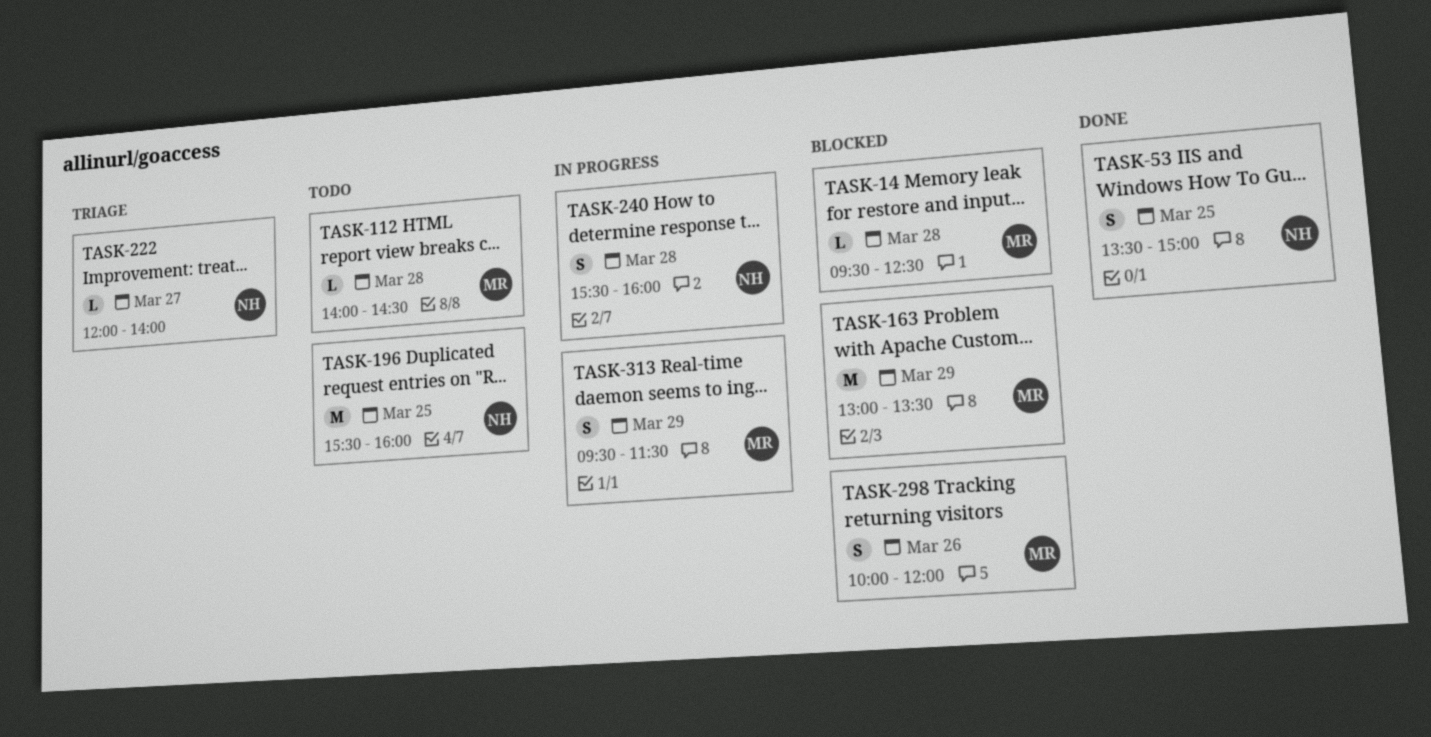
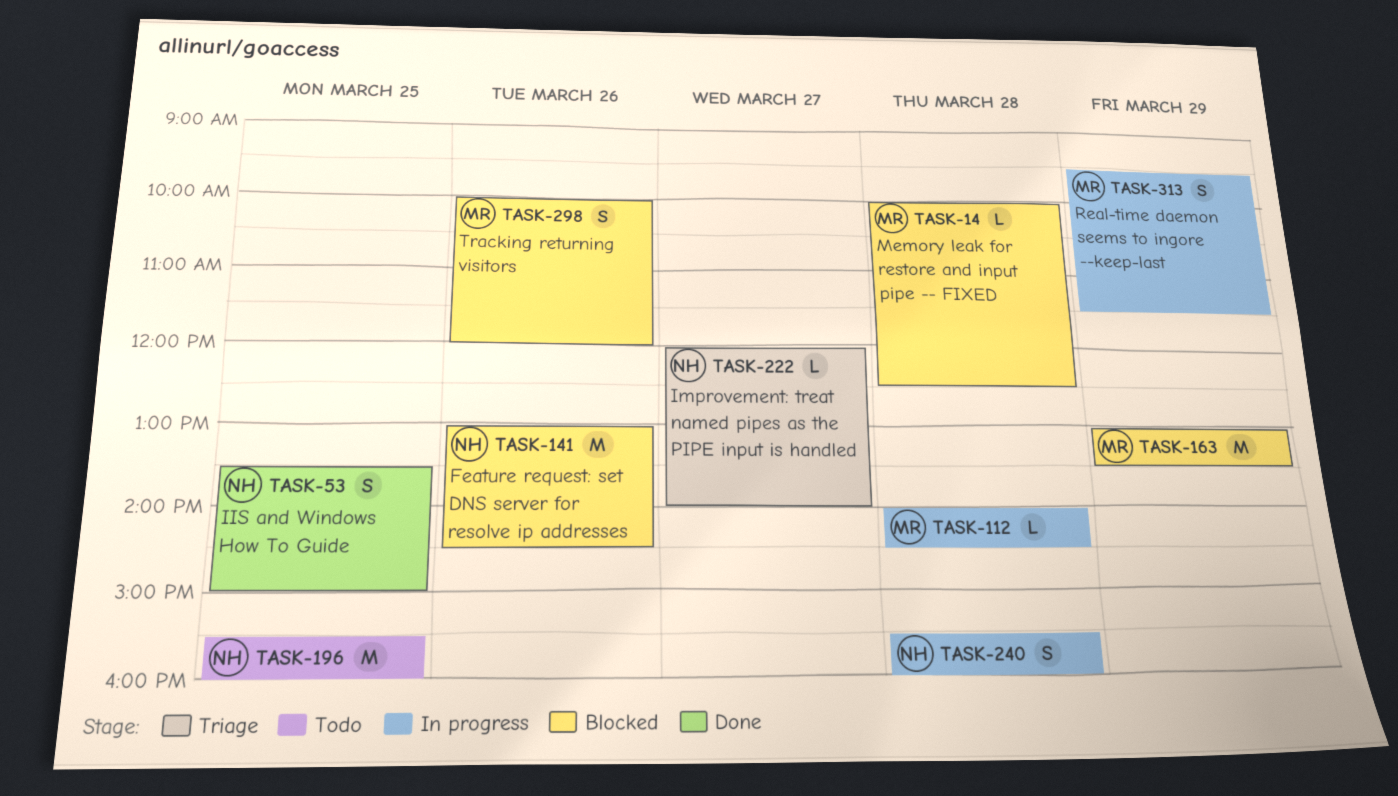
TASK-14, begins: 09:30 -> 10:00
TASK-112, status: Todo -> In progress
TASK-141: none -> present

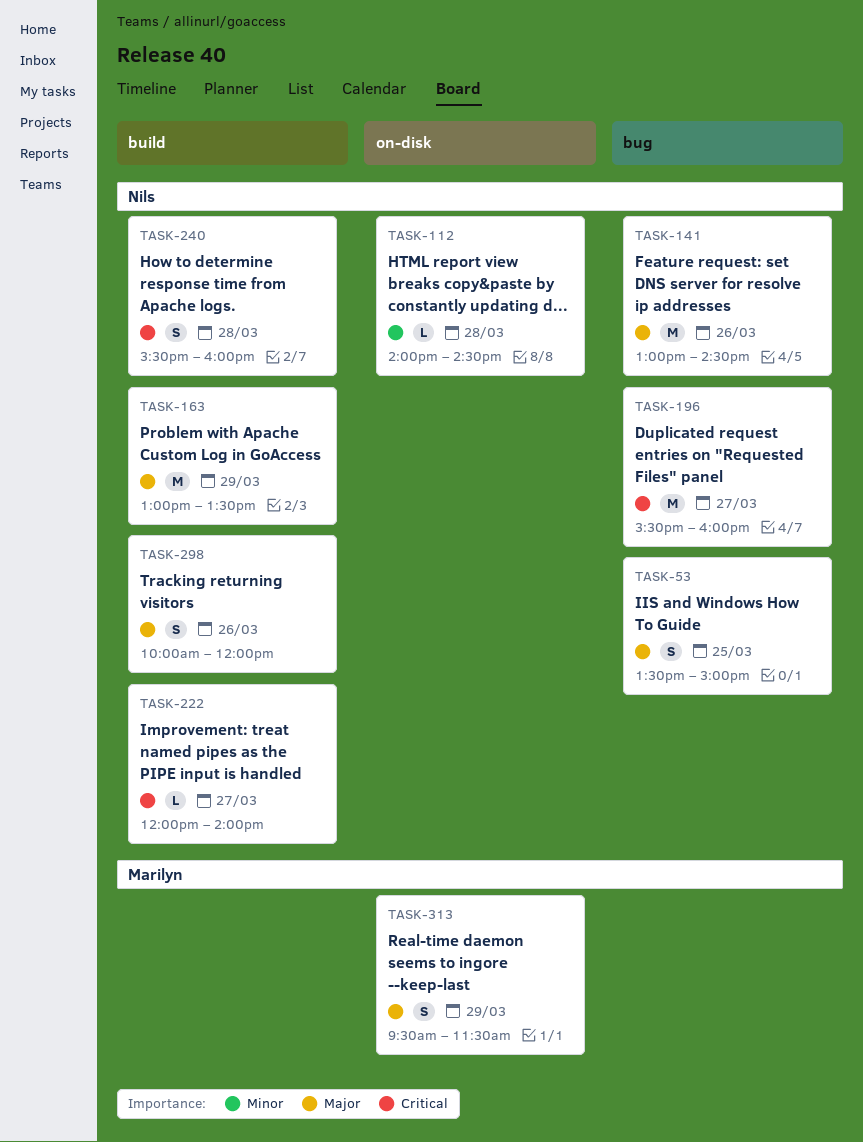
TASK-14: present -> none
TASK-112, owner: Marilyn -> Nils
TASK-163, owner: Marilyn -> Nils
TASK-196, day: Mar 25 -> Mar 27
TASK-298, owner: Marilyn -> Nils

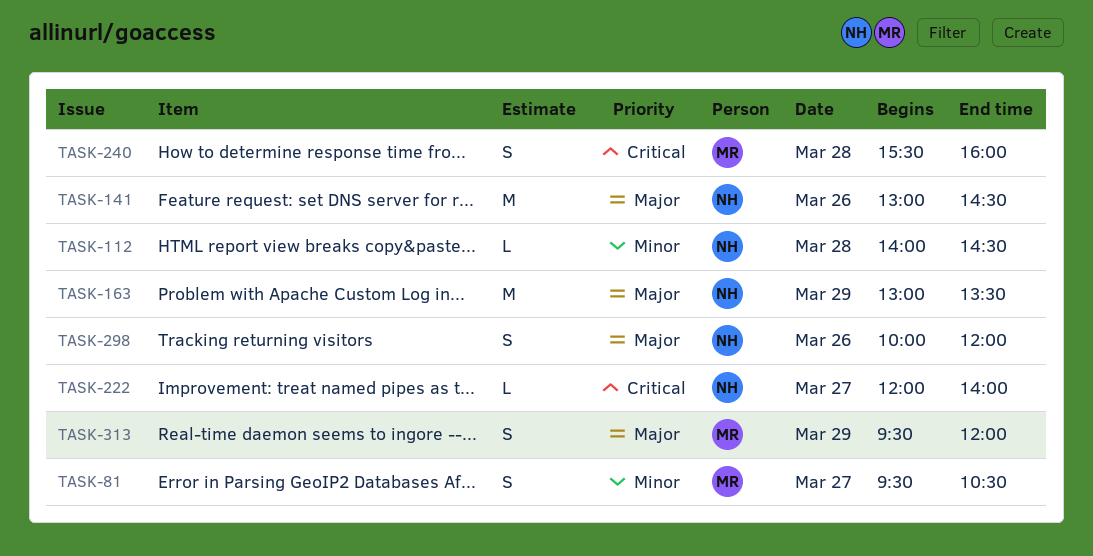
TASK-53: present -> none
TASK-81: none -> present
TASK-196: present -> none
TASK-240, owner: Nils -> Marilyn
TASK-313, ends: 11:30 -> 12:00

